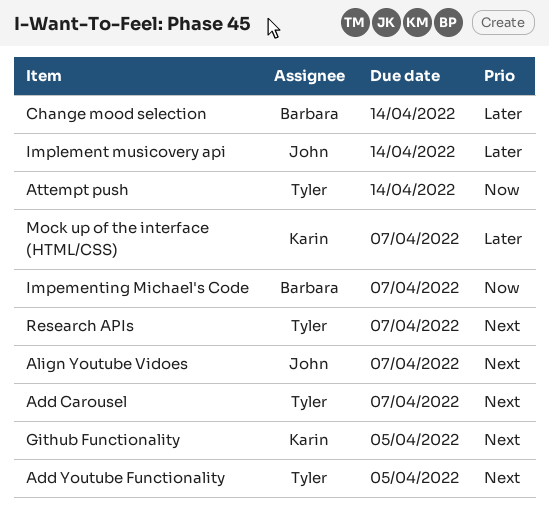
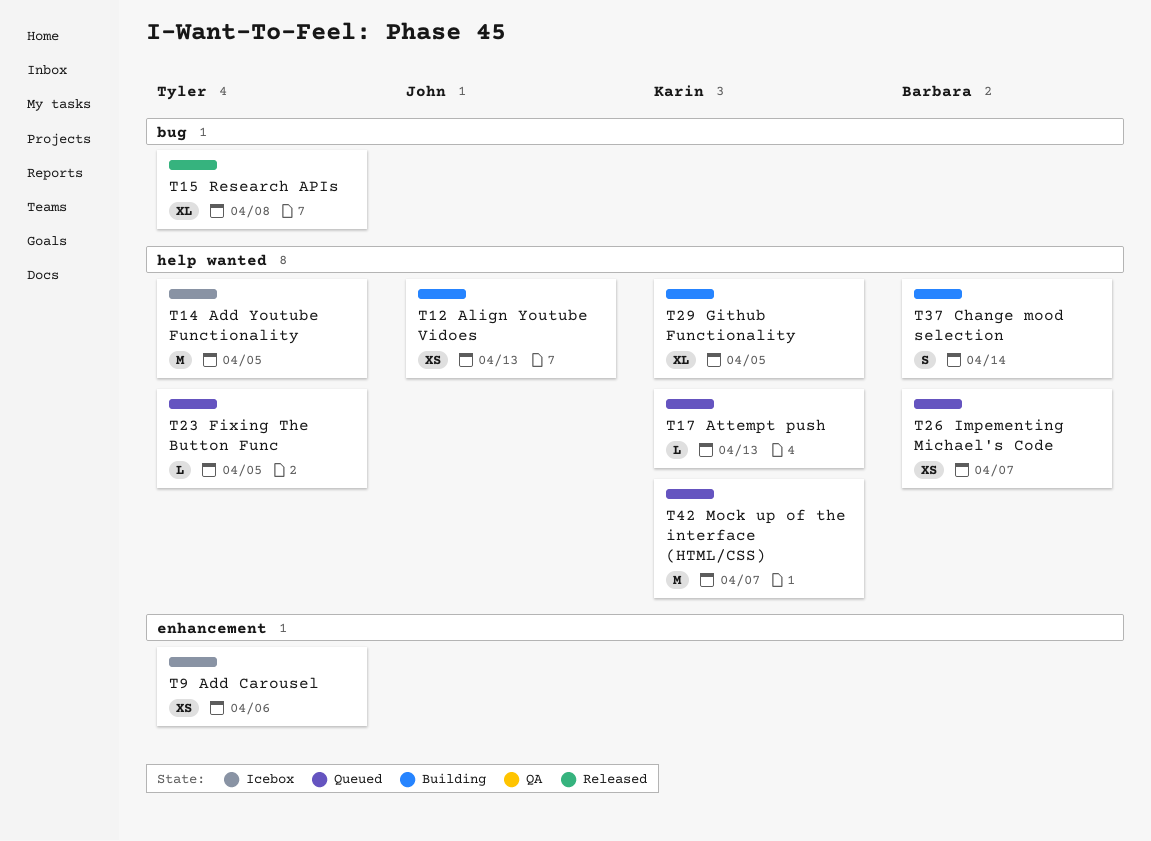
Add Carousel, due: Apr 7 -> Apr 6
Align Youtube Vidoes, due: Apr 7 -> Apr 13
Attempt push, owner: Tyler -> Karin
Attempt push, due: Apr 14 -> Apr 13
Fixing The Button Func: none -> present
Implement musicovery api: present -> none
Research APIs, due: Apr 7 -> Apr 8

